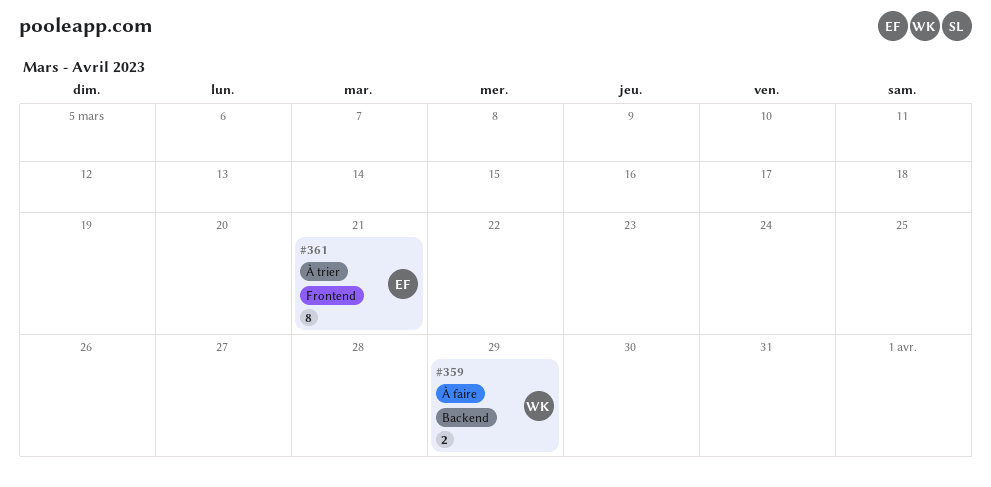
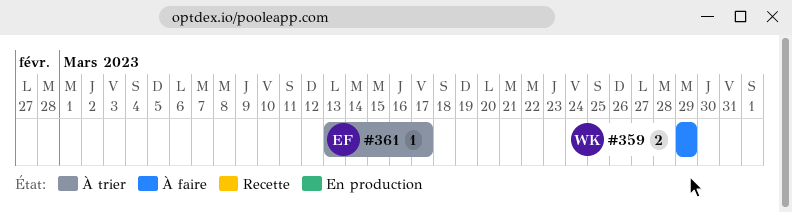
#361, estimate: 8 -> 1
#361, due: Mar 21 -> Mar 17

